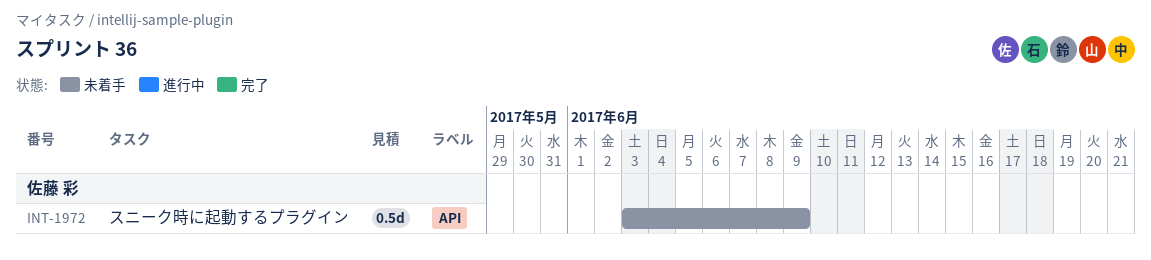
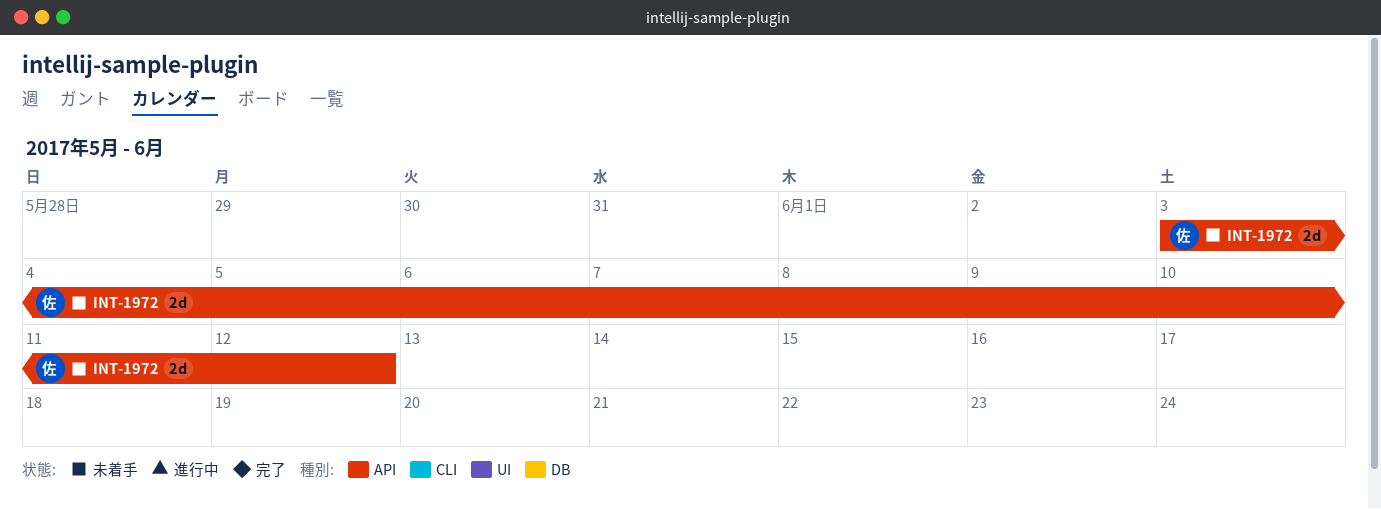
INT-1972, estimate: 0.5d -> 2d
INT-1972, due: Jun 9 -> Jun 12

